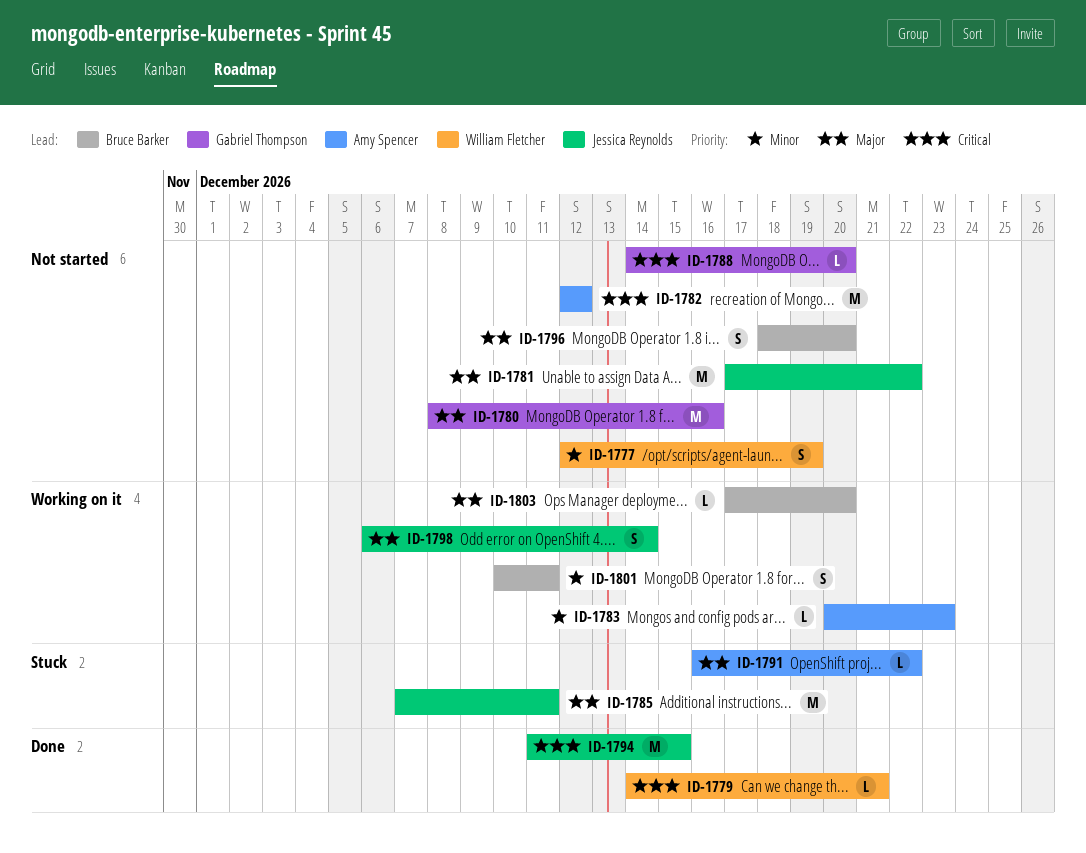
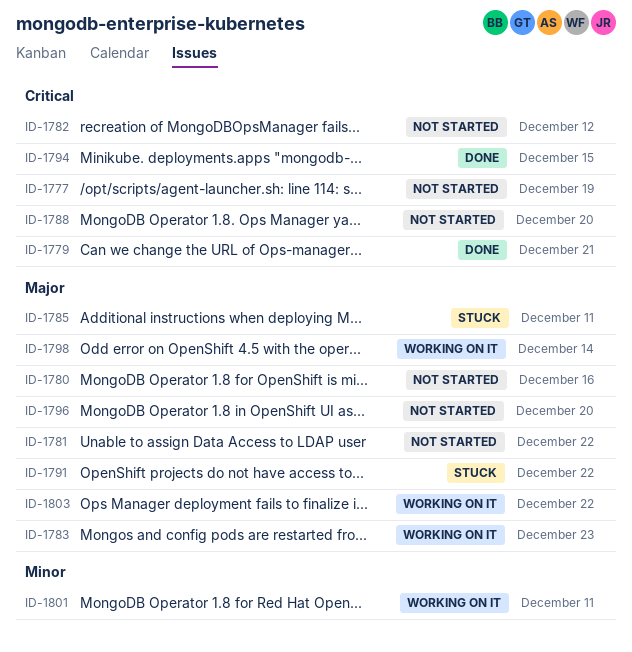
ID-1777, priority: Minor -> Critical
ID-1783, priority: Minor -> Major
ID-1803, due: Dec 20 -> Dec 22

